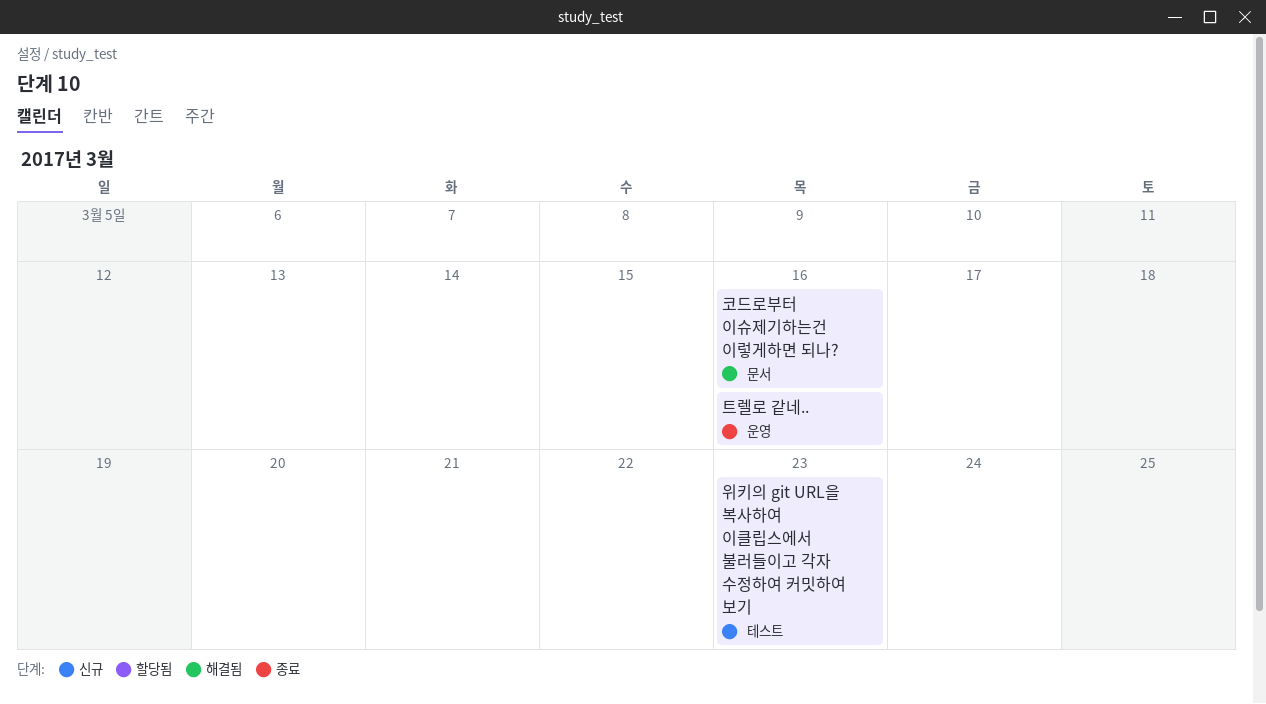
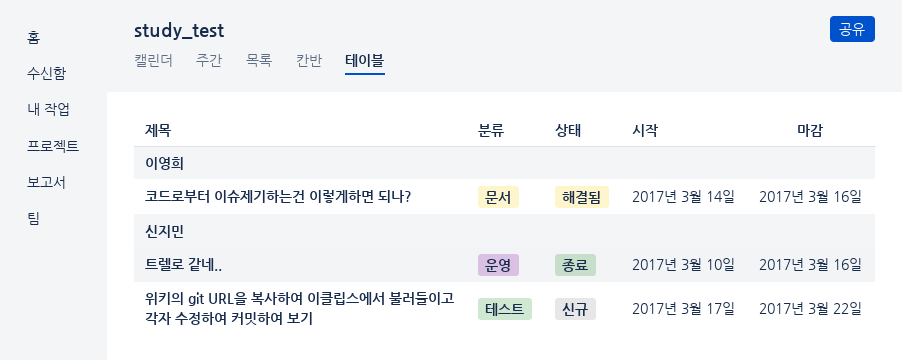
위키의 git URL을 복사하여 이클립스에서 불러들이고 각자 수정하여 커밋하여 보기, due: Mar 23 -> Mar 22

